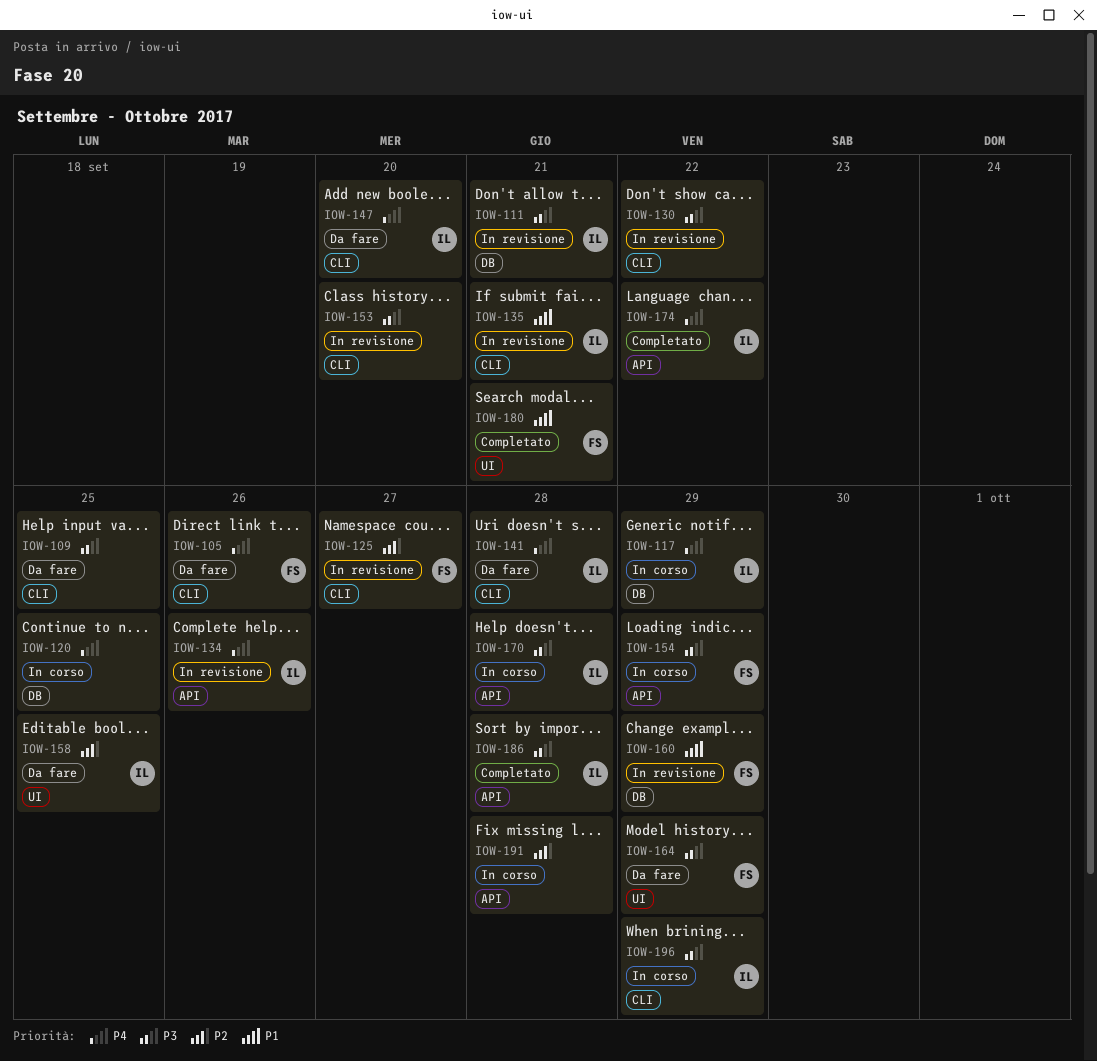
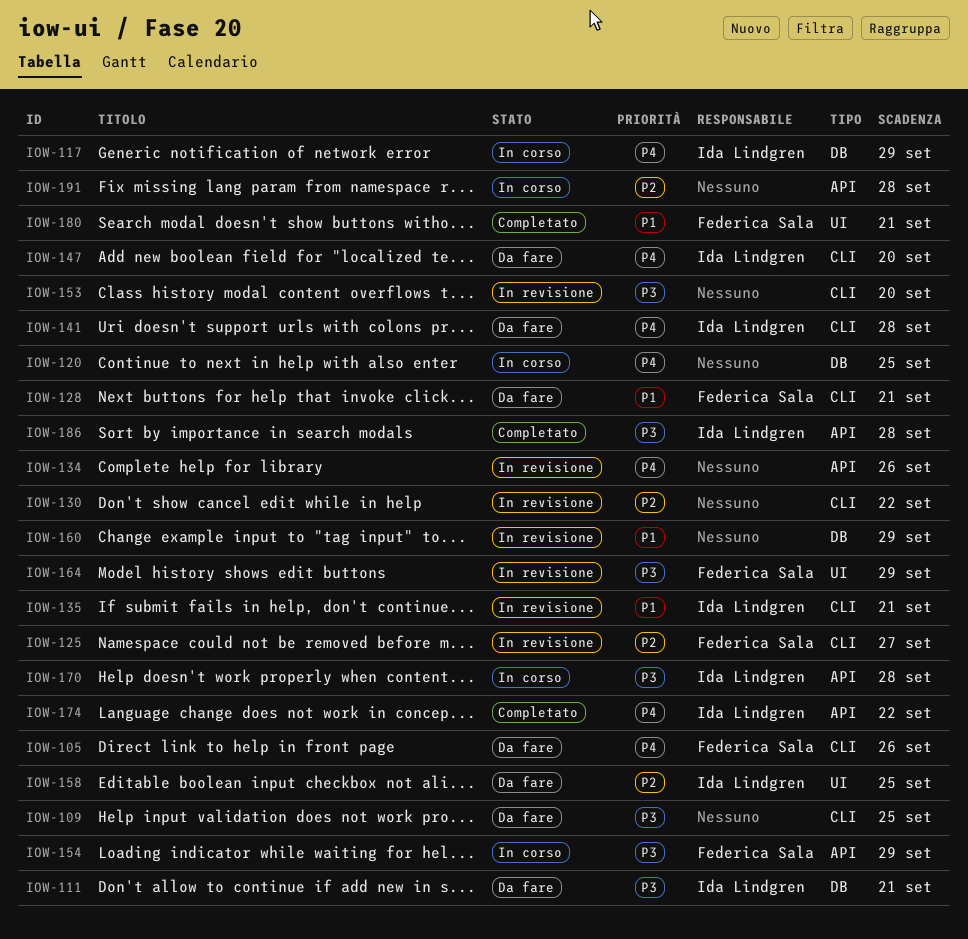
IOW-111, status: In revisione -> Da fare
IOW-128: none -> present
IOW-130, priority: P3 -> P2
IOW-134, owner: Ida Lindgren -> none
IOW-160, owner: Federica Sala -> none
IOW-164, status: Da fare -> In revisione
IOW-196: present -> none

